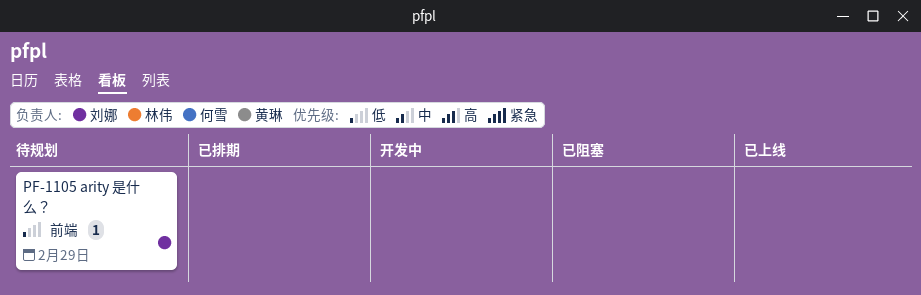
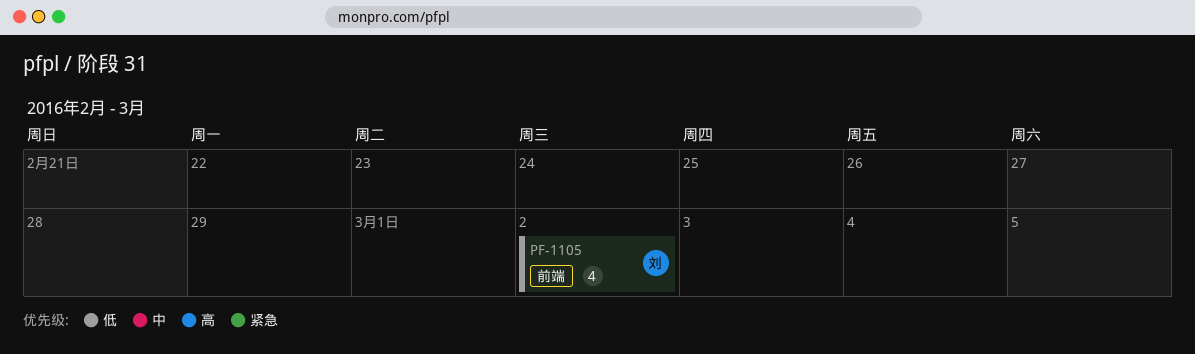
PF-1105, estimate: 1 -> 4
PF-1105, due: Feb 29 -> Mar 2

